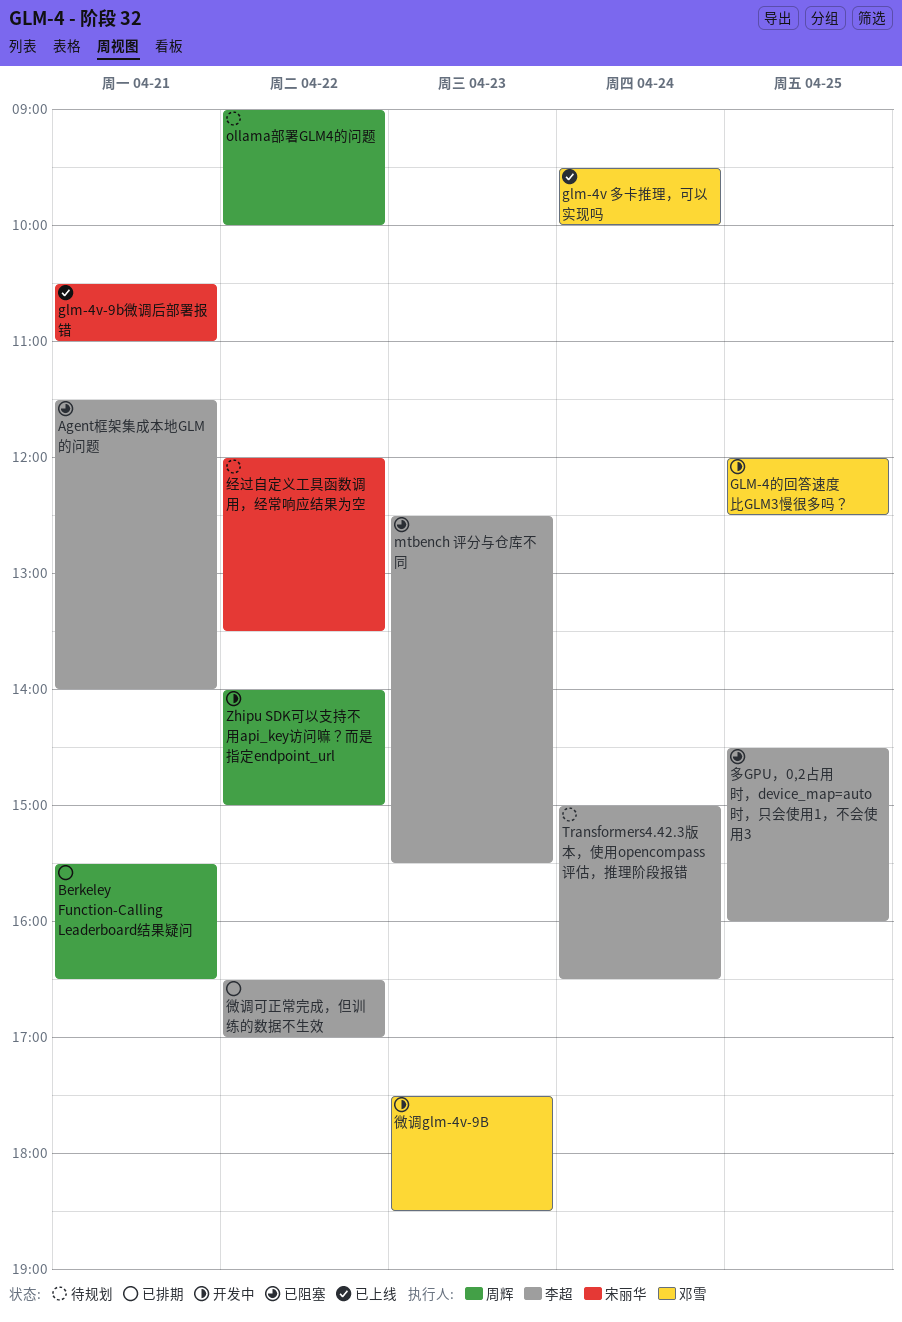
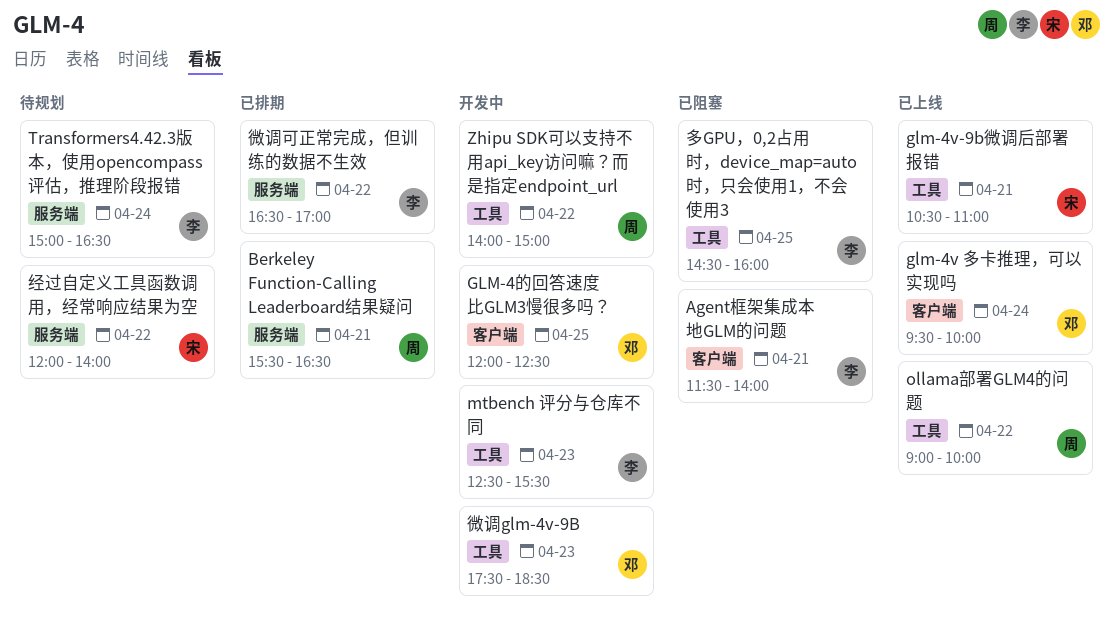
mtbench 评分与仓库不同, status: 已阻塞 -> 开发中
ollama部署GLM4的问题, status: 待规划 -> 已上线
经过自定义工具函数调用，经常响应结果为空, ends: 13:30 -> 14:00

